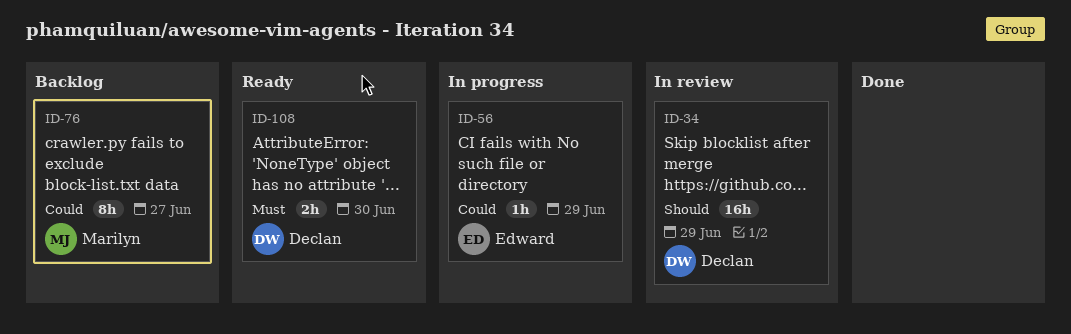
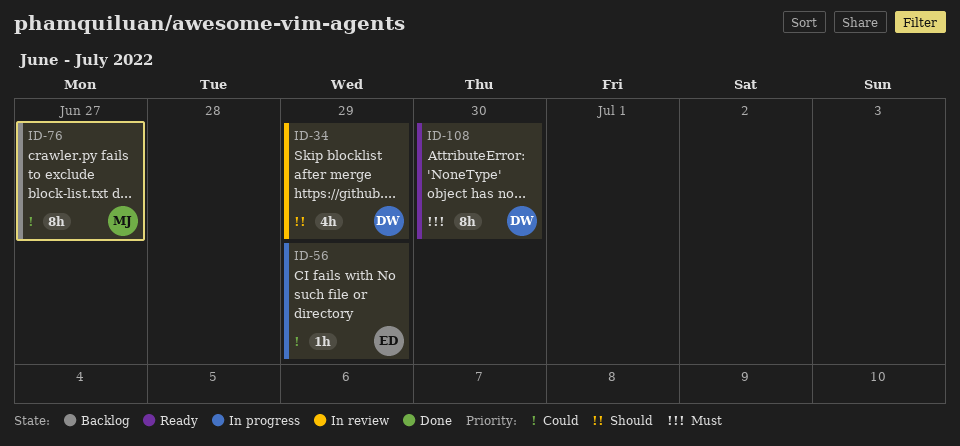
ID-34, estimate: 16h -> 4h
ID-108, estimate: 2h -> 8h

